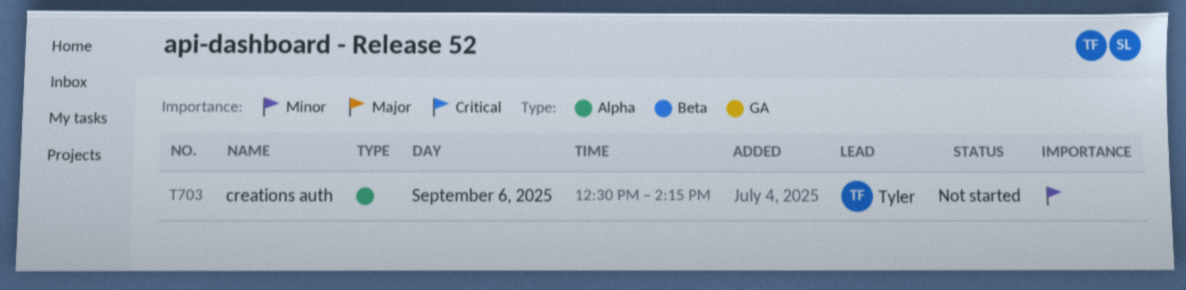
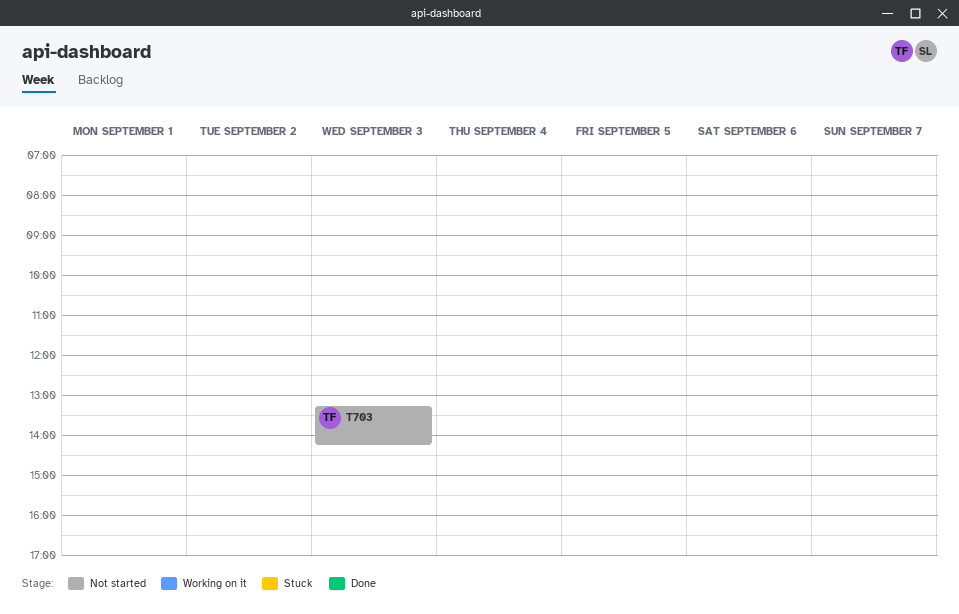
T703, day: Sep 6 -> Sep 3
T703, begins: 12:30 -> 13:15

